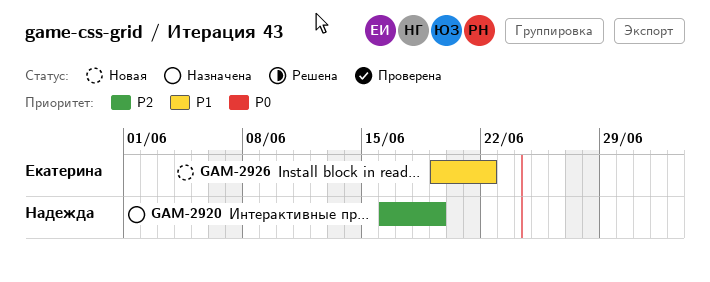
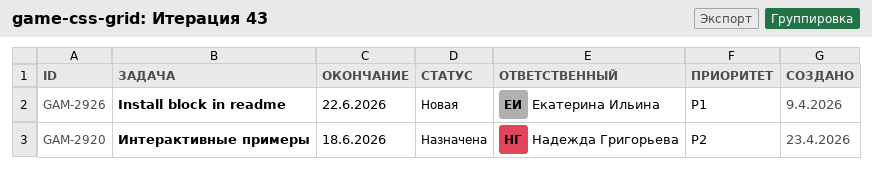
GAM-2920, due: Jun 19 -> Jun 18

